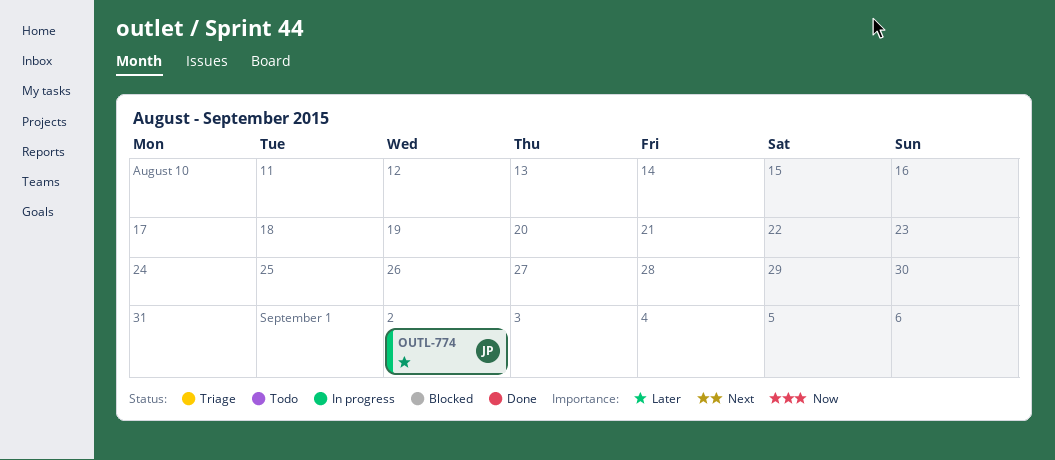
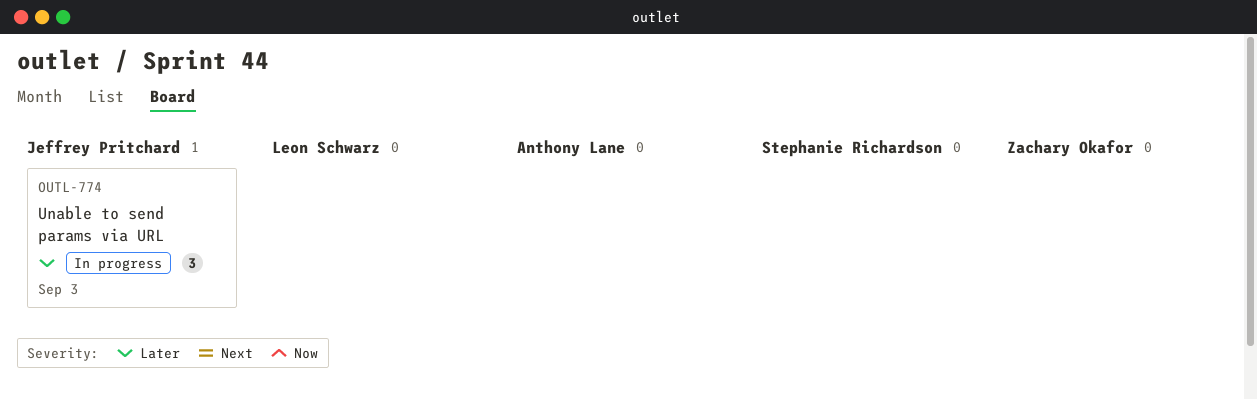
OUTL-774, due: Sep 2 -> Sep 3

